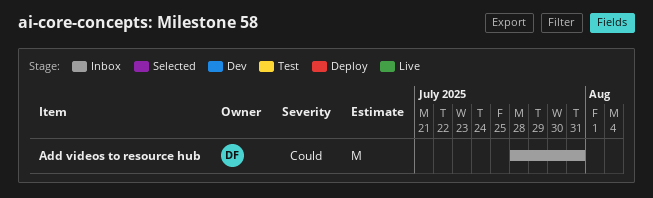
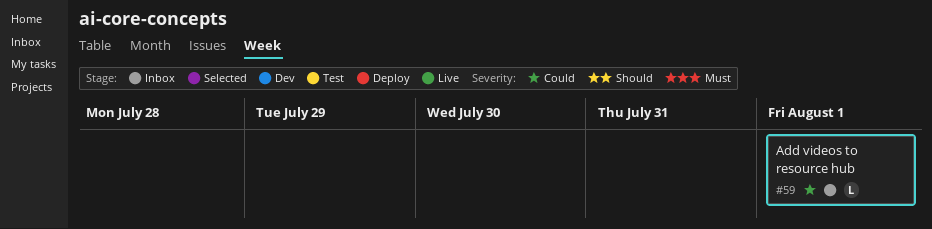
Add videos to resource hub, estimate: M -> L
Add videos to resource hub, due: Jul 31 -> Aug 1

